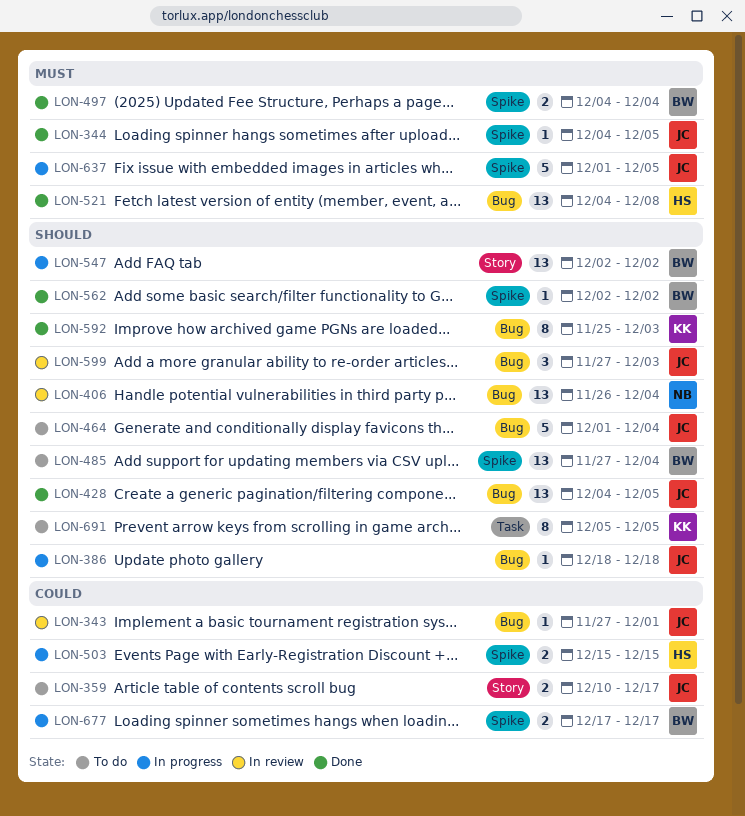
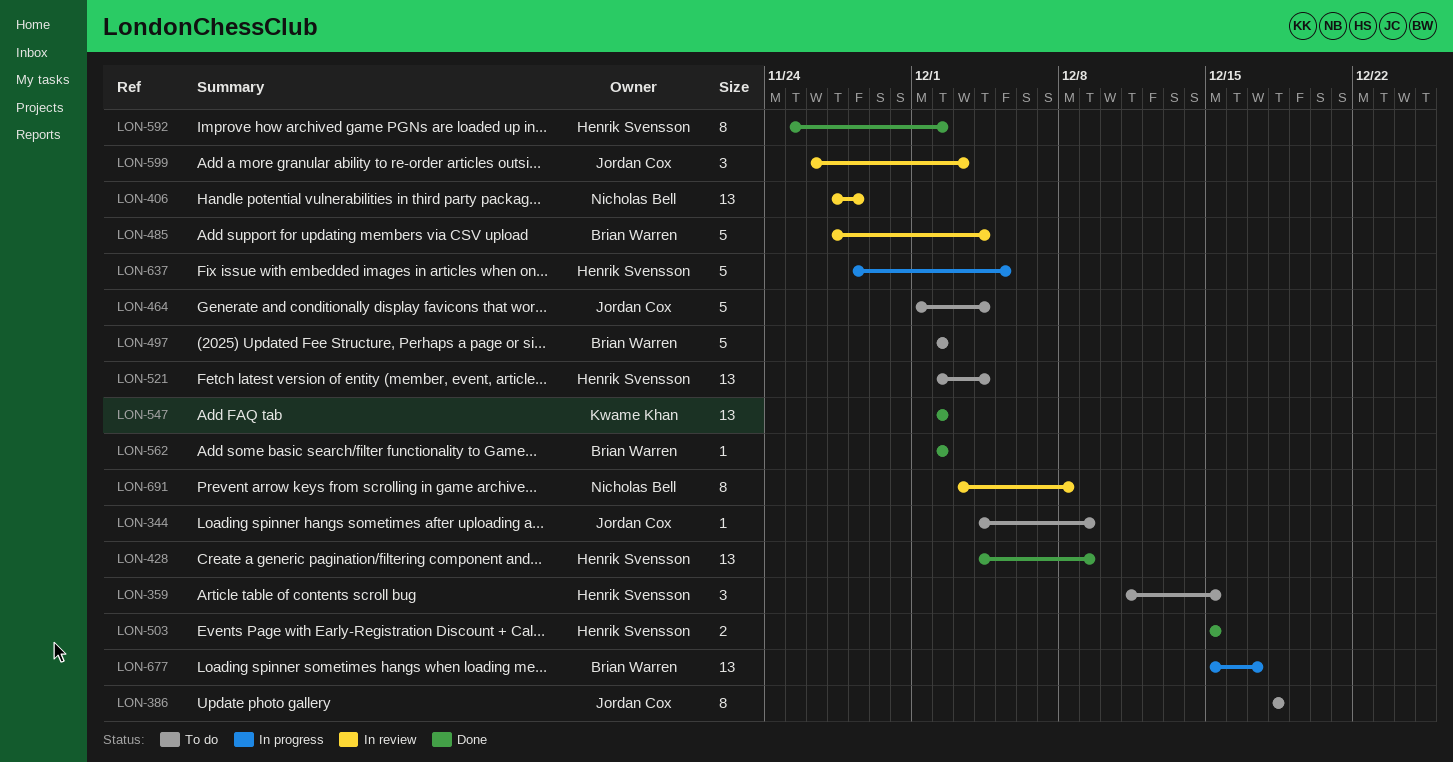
LON-343: present -> none
LON-344, status: Done -> To do
LON-344, due: Dec 5 -> Dec 9
LON-359, owner: Jordan Cox -> Henrik Svensson
LON-359, estimate: 2 -> 3
LON-359, start: Dec 10 -> Dec 11
LON-359, due: Dec 17 -> Dec 15
LON-386, status: In progress -> To do
LON-386, estimate: 1 -> 8
LON-406, start: Nov 26 -> Nov 27
LON-406, due: Dec 4 -> Nov 28
LON-428, owner: Jordan Cox -> Henrik Svensson
LON-428, due: Dec 5 -> Dec 9
LON-485, status: To do -> In review
LON-485, estimate: 13 -> 5
LON-497, status: Done -> To do
LON-497, estimate: 2 -> 5
LON-497, start: Dec 4 -> Dec 2
LON-497, due: Dec 4 -> Dec 2
LON-503, status: In progress -> Done
LON-521, status: Done -> To do
LON-521, start: Dec 4 -> Dec 2
LON-521, due: Dec 8 -> Dec 4
LON-547, status: In progress -> Done
LON-547, owner: Brian Warren -> Kwame Khan
LON-592, owner: Kwame Khan -> Henrik Svensson
LON-592, due: Dec 3 -> Dec 2
LON-599, start: Nov 27 -> Nov 26
LON-637, owner: Jordan Cox -> Henrik Svensson
LON-637, start: Dec 1 -> Nov 28
LON-677, estimate: 2 -> 13
LON-677, start: Dec 17 -> Dec 15
LON-691, status: To do -> In review
LON-691, owner: Kwame Khan -> Nicholas Bell
LON-691, start: Dec 5 -> Dec 3
LON-691, due: Dec 5 -> Dec 8

